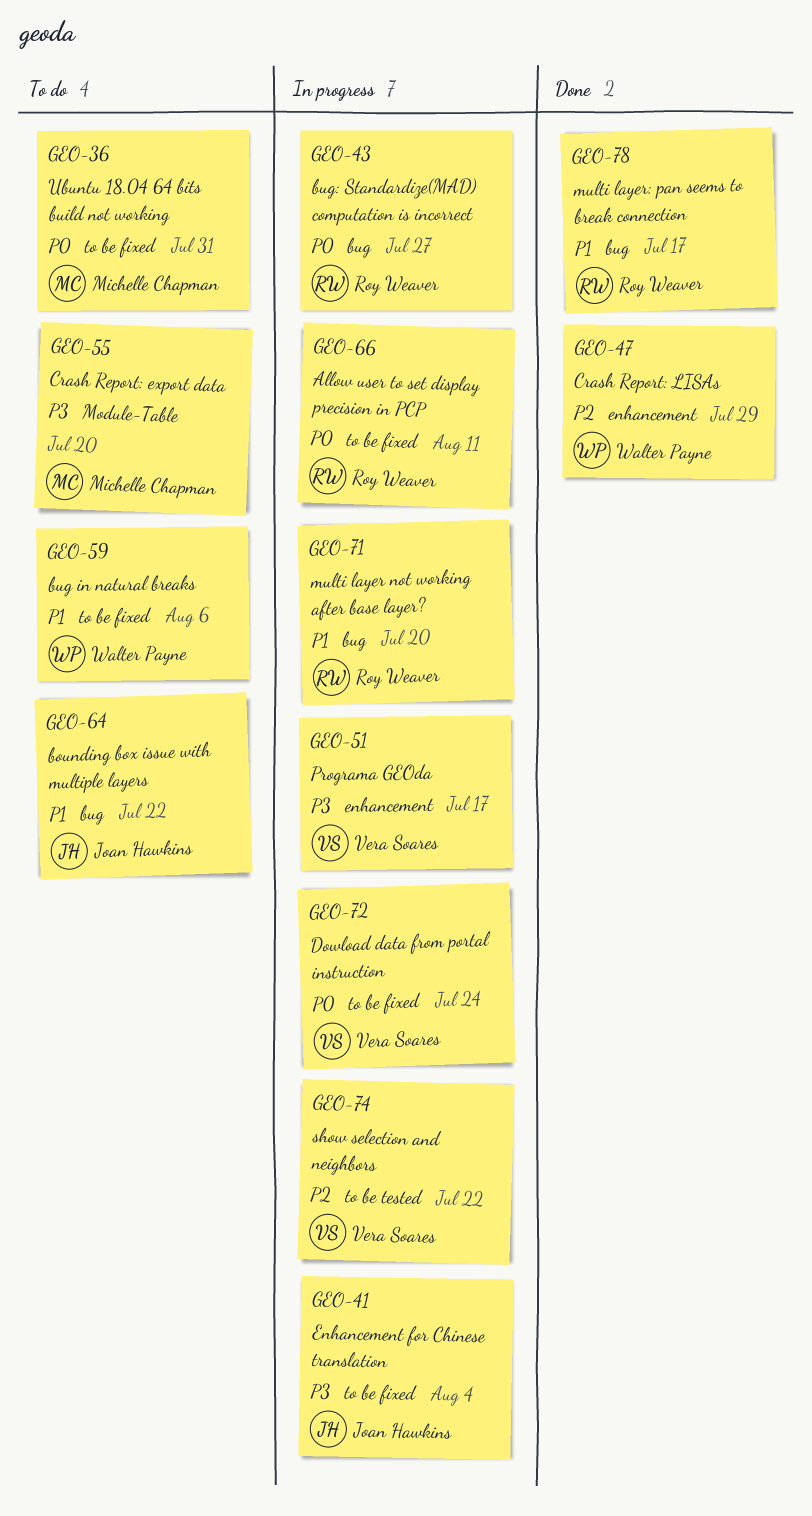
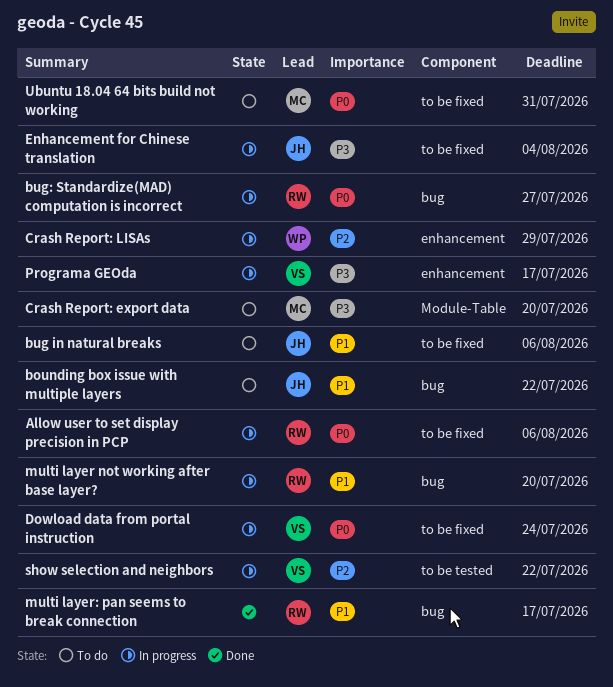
Allow user to set display precision in PCP, due: Aug 11 -> Aug 6
bug in natural breaks, owner: Walter Payne -> Joan Hawkins
Crash Report: LISAs, status: Done -> In progress

